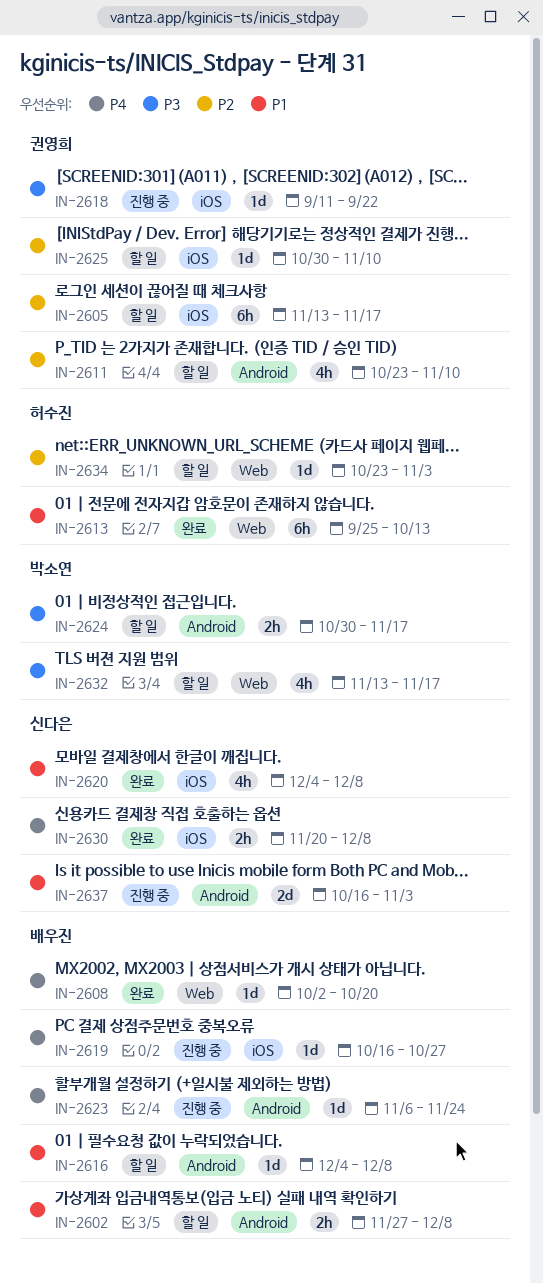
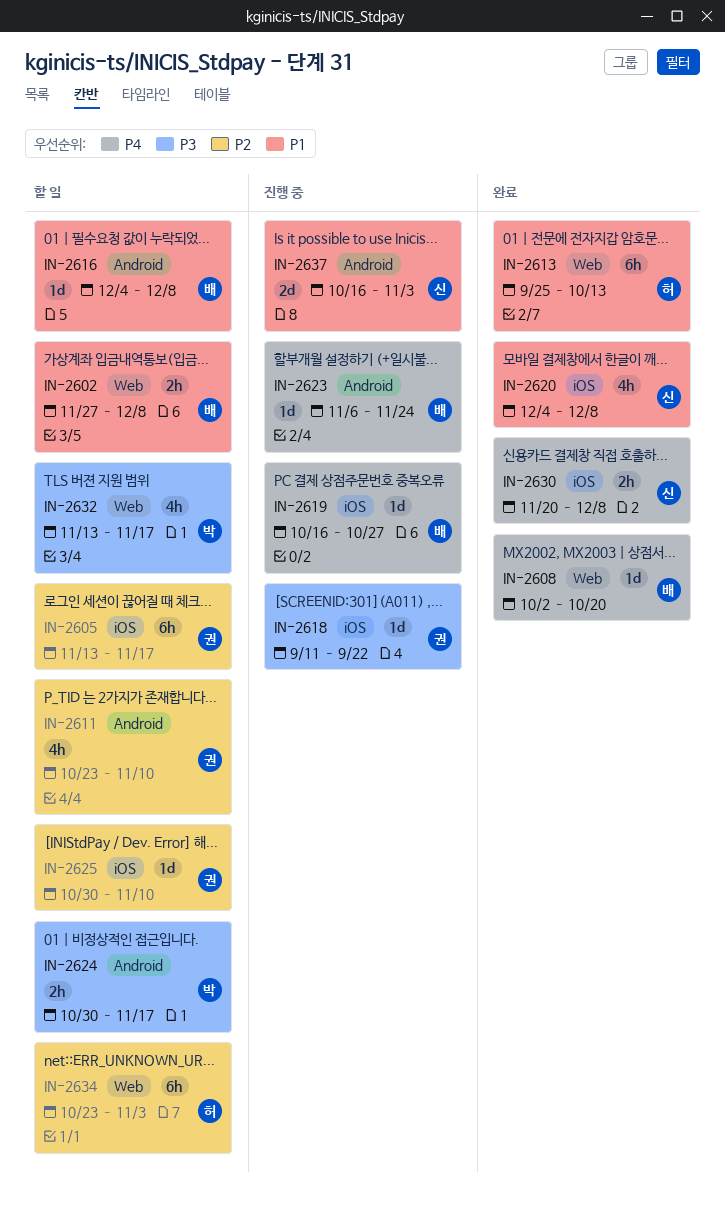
IN-2602, label: Android -> Web
IN-2634, estimate: 1d -> 6h

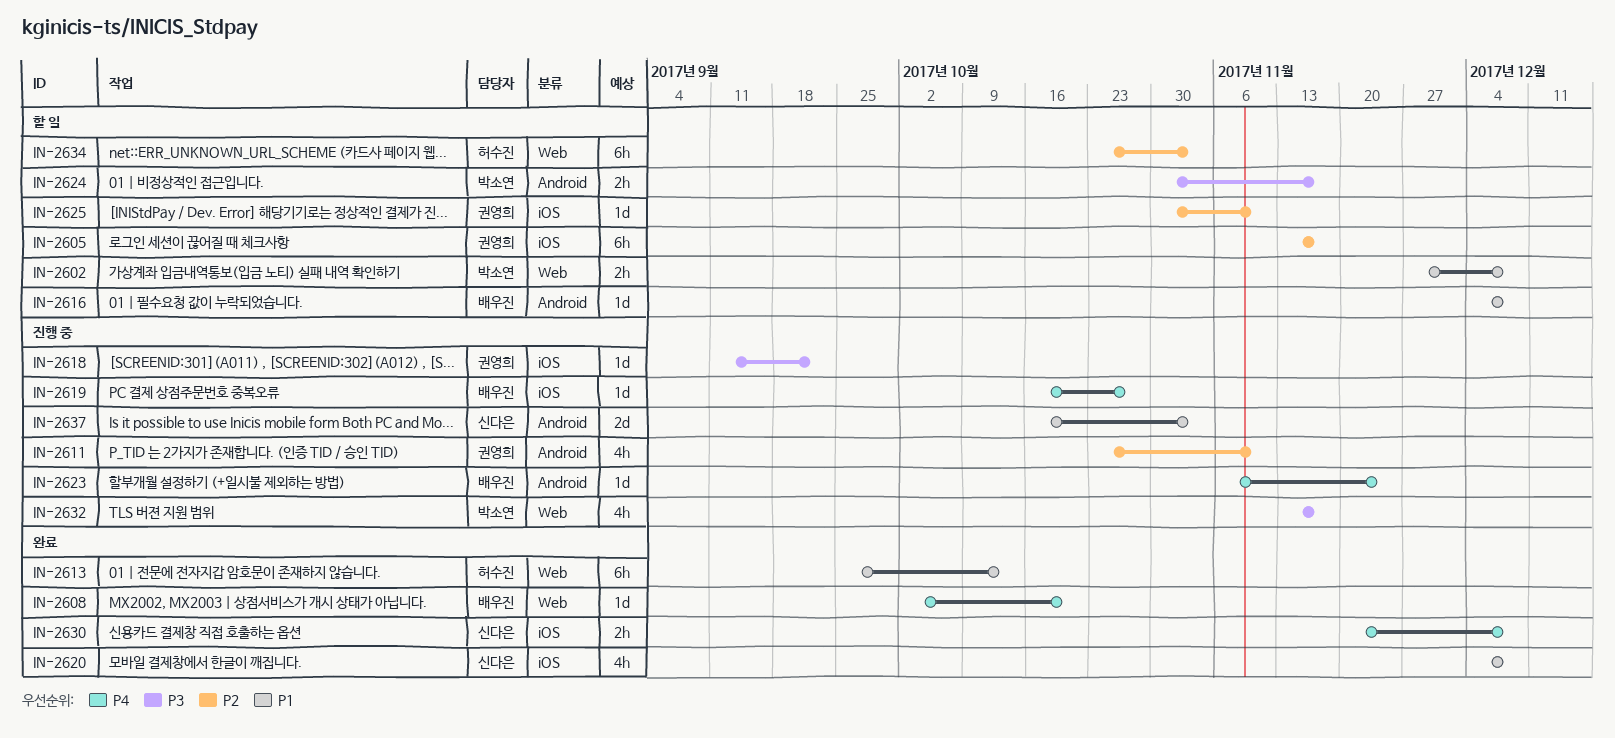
IN-2602, owner: 배우진 -> 박소연
IN-2611, status: 할 일 -> 진행 중
IN-2632, status: 할 일 -> 진행 중

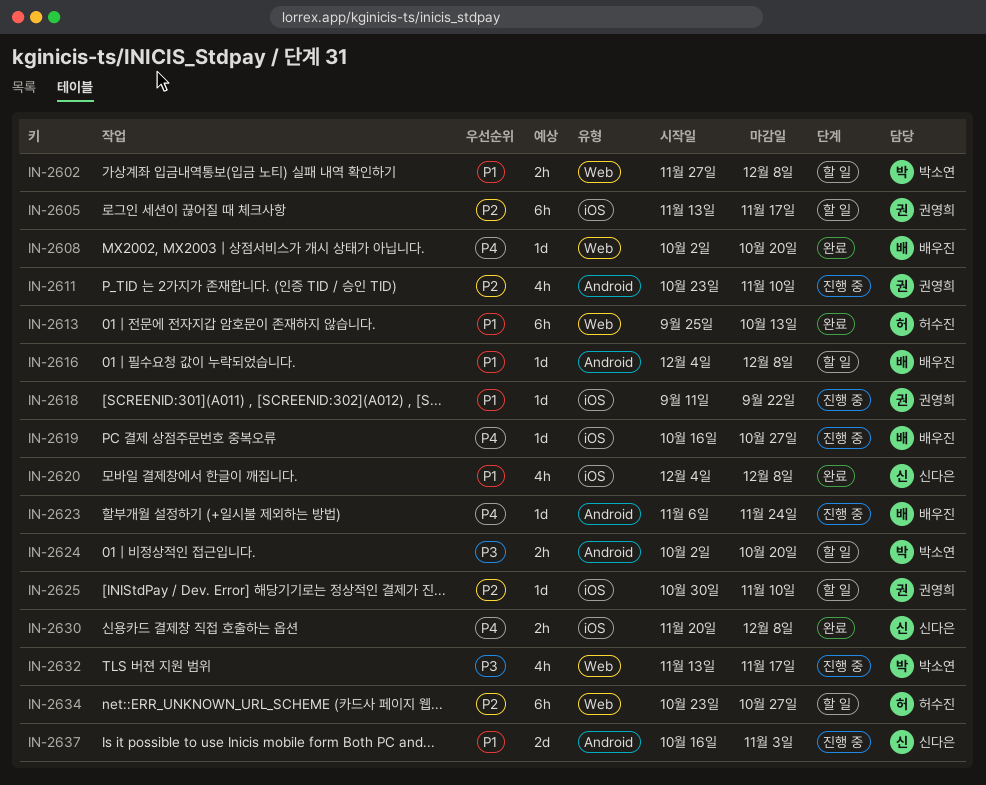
IN-2618, priority: P3 -> P1
IN-2624, start: Oct 30 -> Oct 2
IN-2624, due: Nov 17 -> Oct 20
IN-2634, due: Nov 3 -> Oct 27

